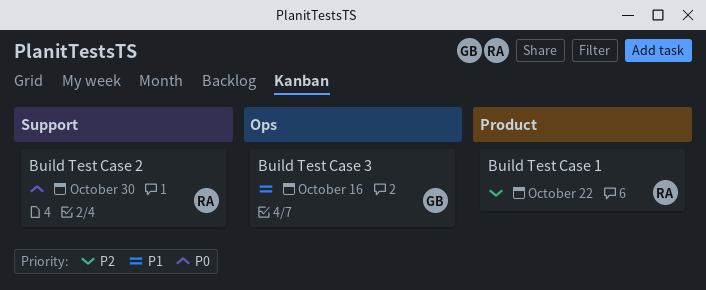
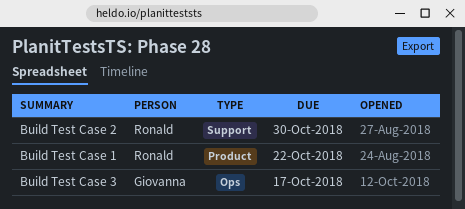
Build Test Case 3, due: Oct 16 -> Oct 17

